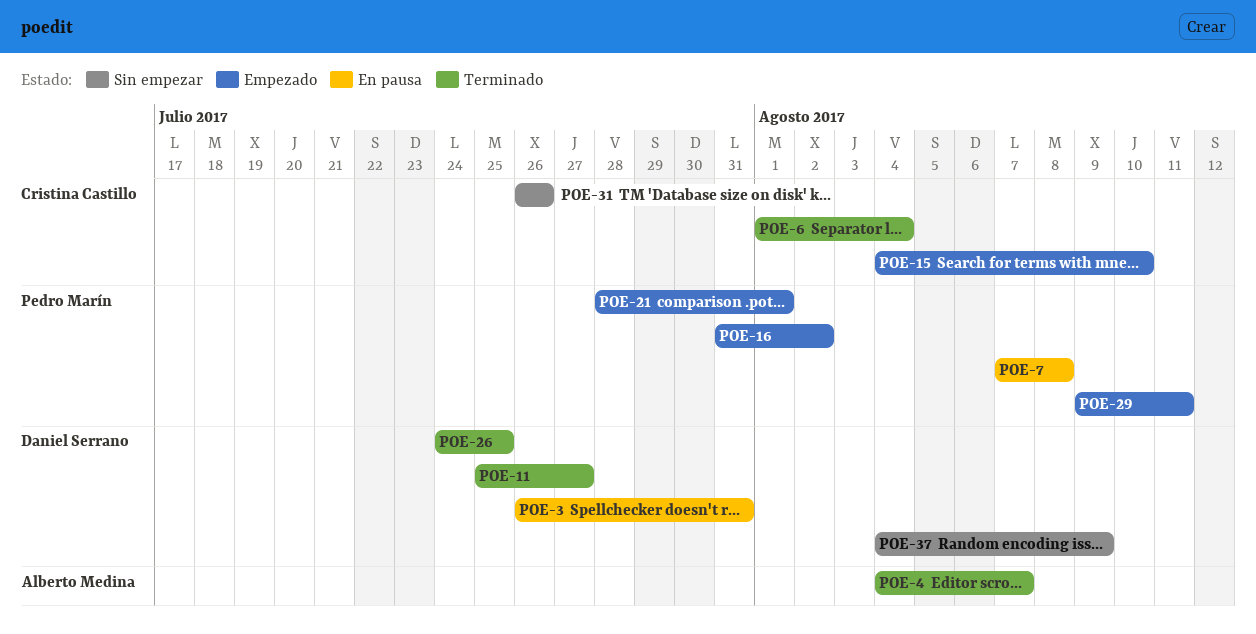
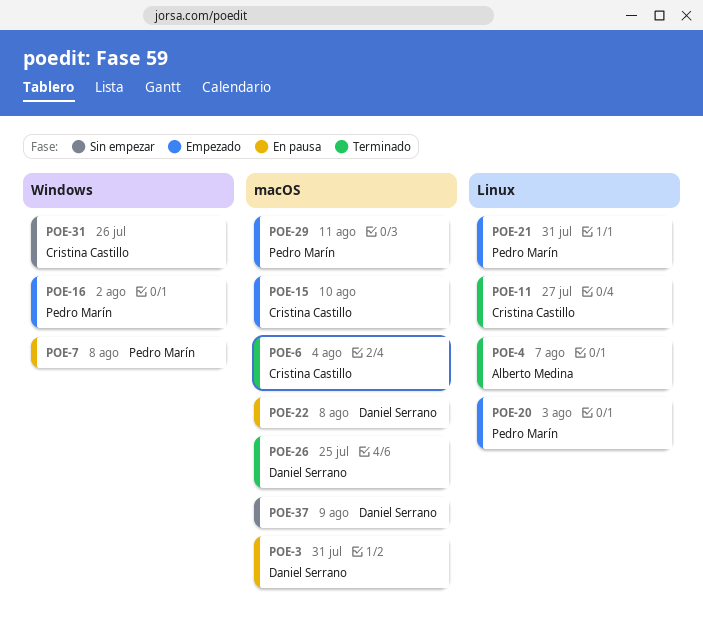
POE-11, owner: Daniel Serrano -> Cristina Castillo
POE-20: none -> present
POE-21, due: Aug 1 -> Jul 31
POE-22: none -> present

